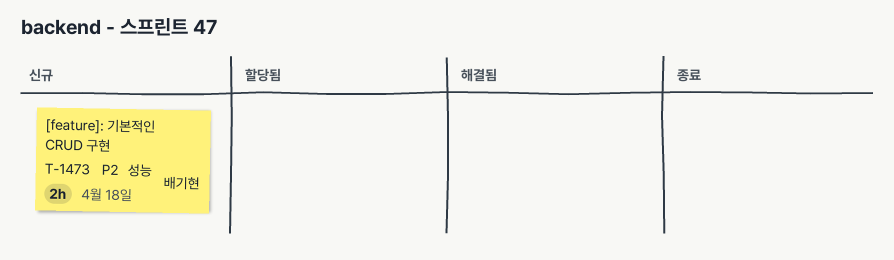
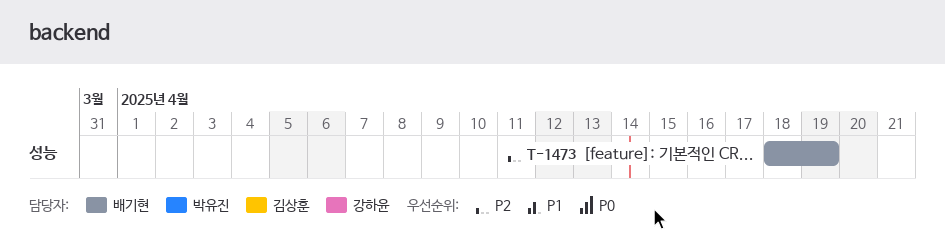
T-1473, due: Apr 18 -> Apr 19

